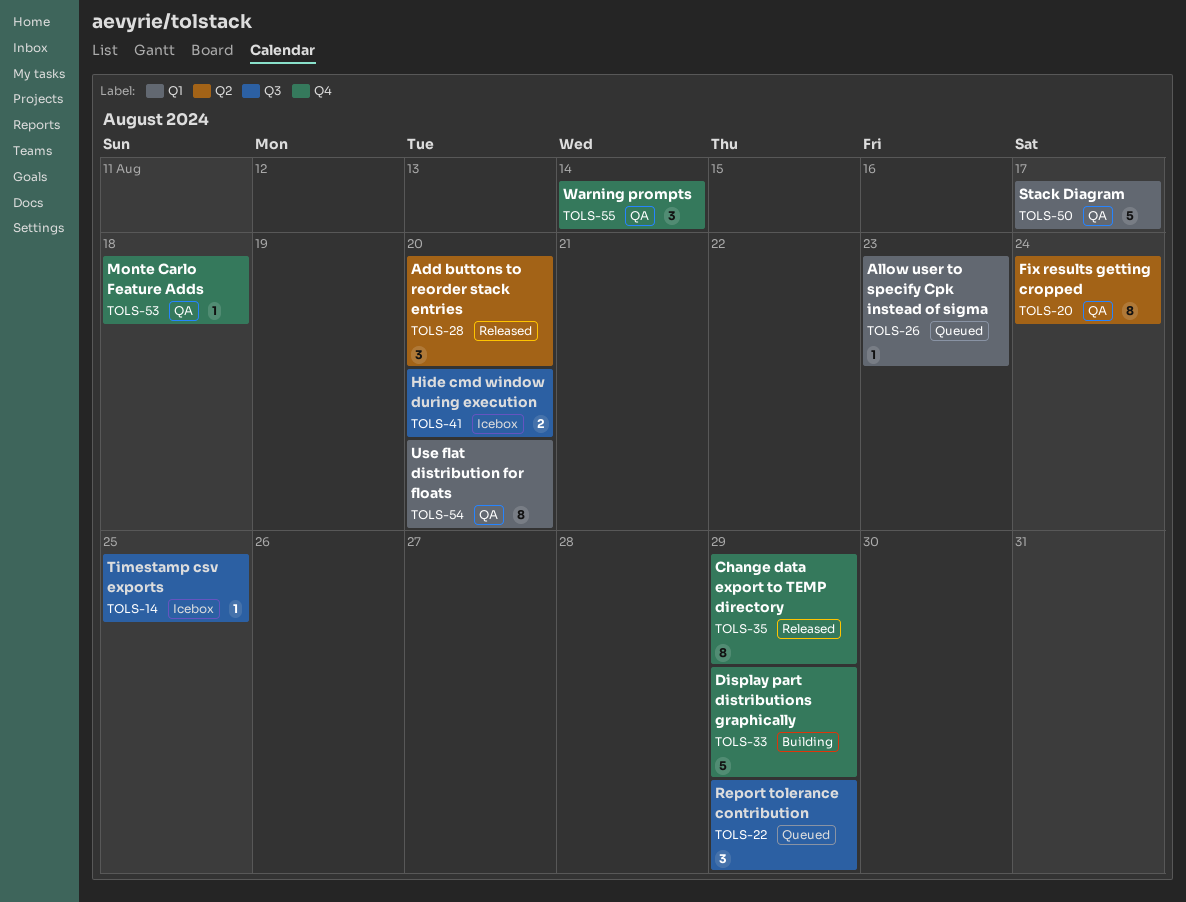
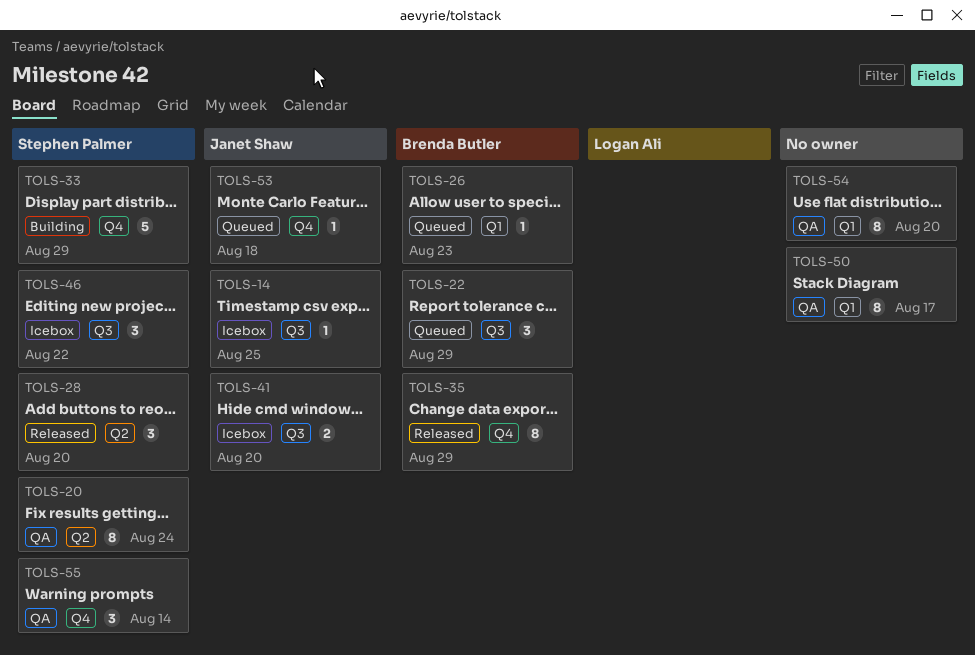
TOLS-46: none -> present
TOLS-50, estimate: 5 -> 8
TOLS-53, status: QA -> Queued

